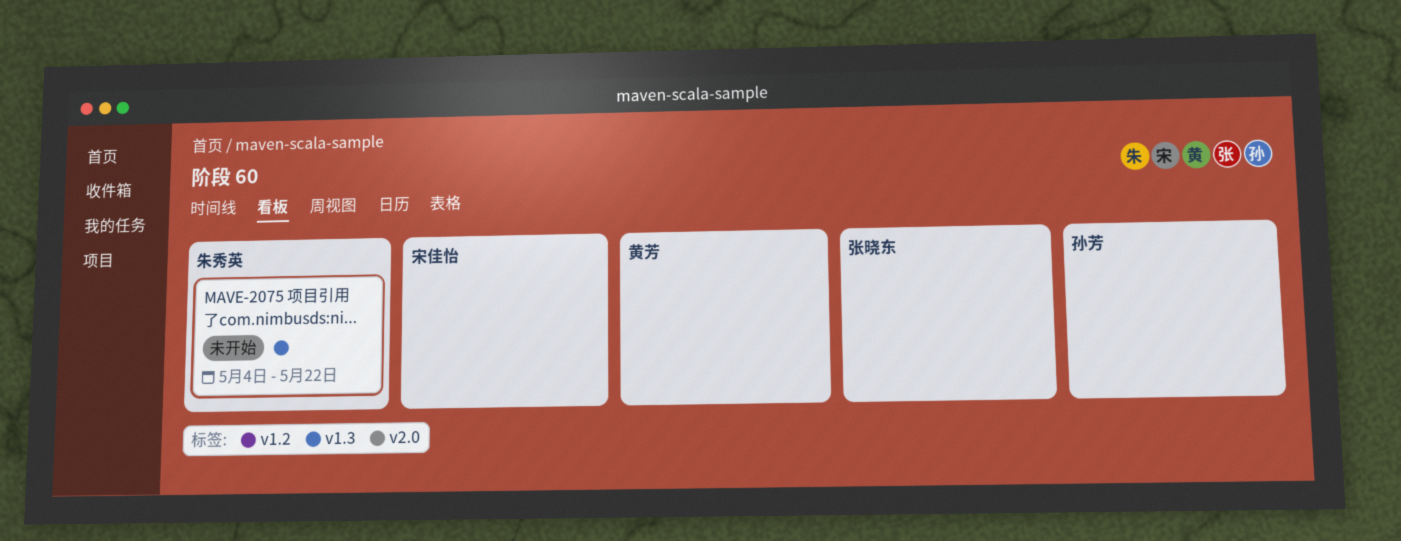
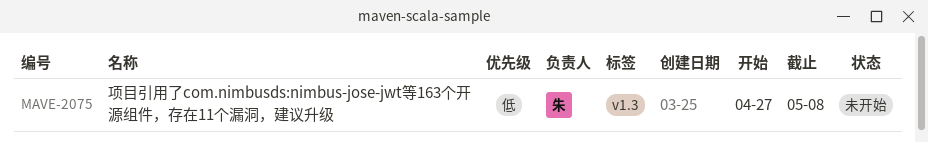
MAVE-2075, start: May 4 -> Apr 27
MAVE-2075, due: May 22 -> May 8

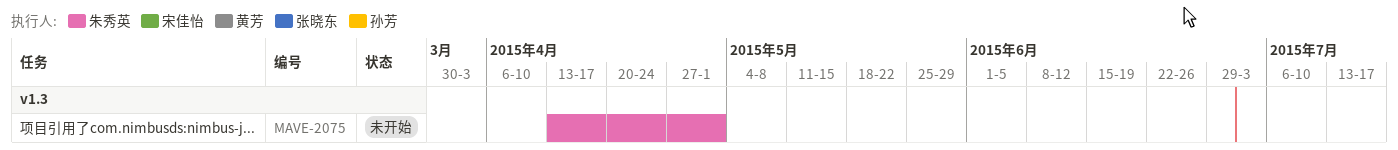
MAVE-2075, start: Apr 27 -> Apr 13
MAVE-2075, due: May 8 -> May 1

